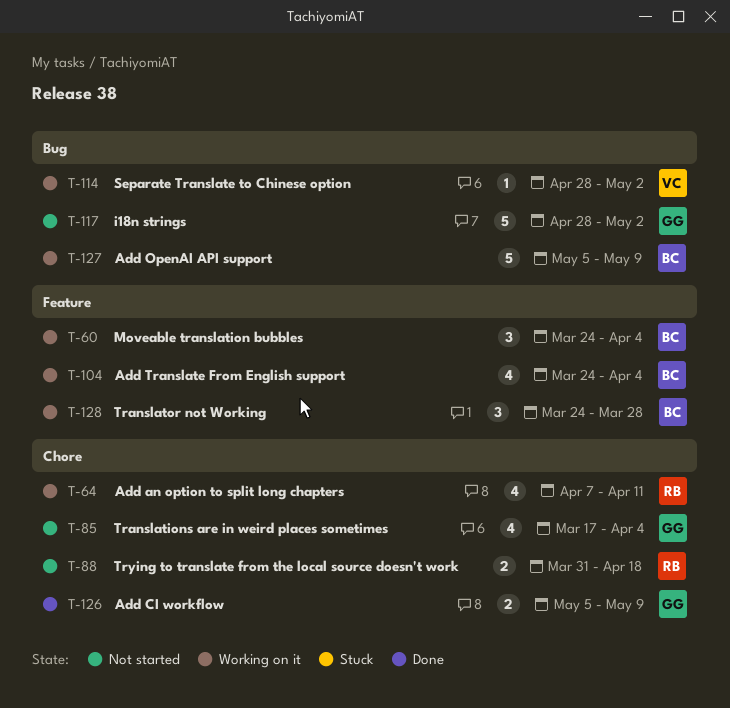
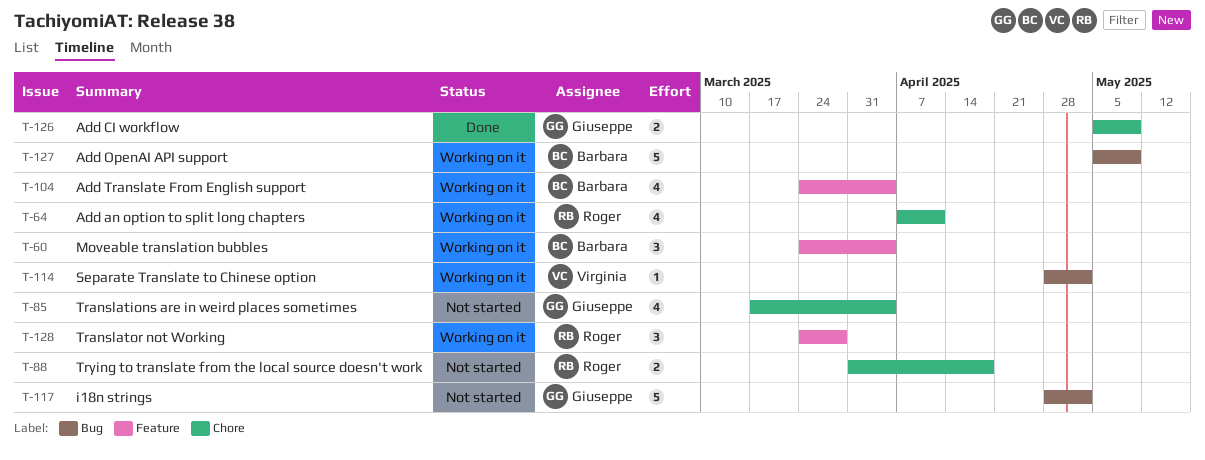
T-128, owner: Barbara -> Roger

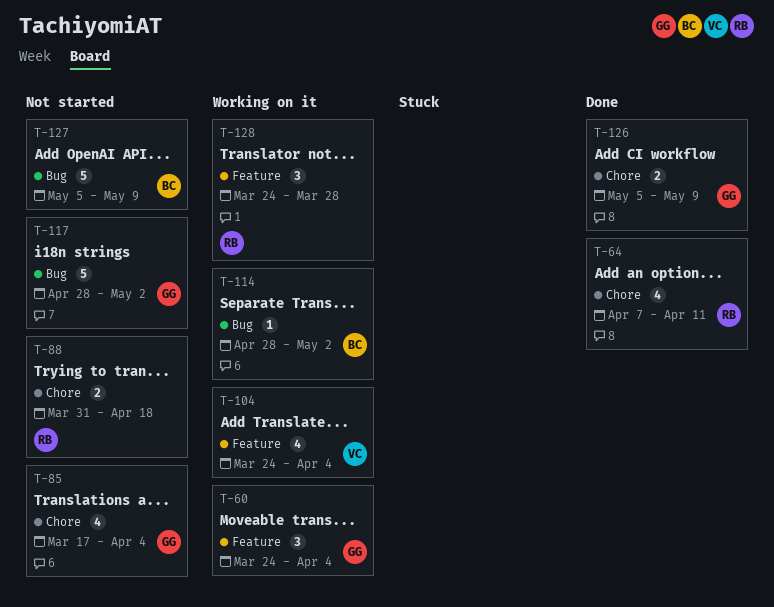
T-60, owner: Barbara -> Giuseppe
T-64, status: Working on it -> Done
T-104, owner: Barbara -> Virginia
T-114, owner: Virginia -> Barbara
T-127, status: Working on it -> Not started

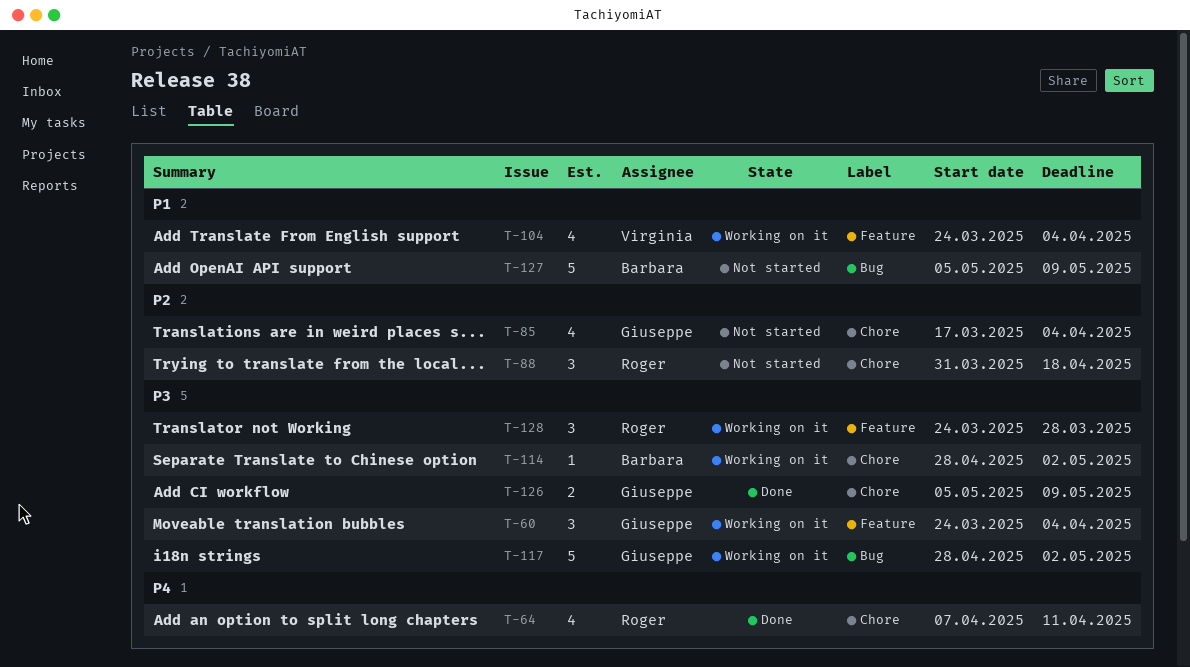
T-88, estimate: 2 -> 3
T-114, label: Bug -> Chore
T-117, status: Not started -> Working on it

